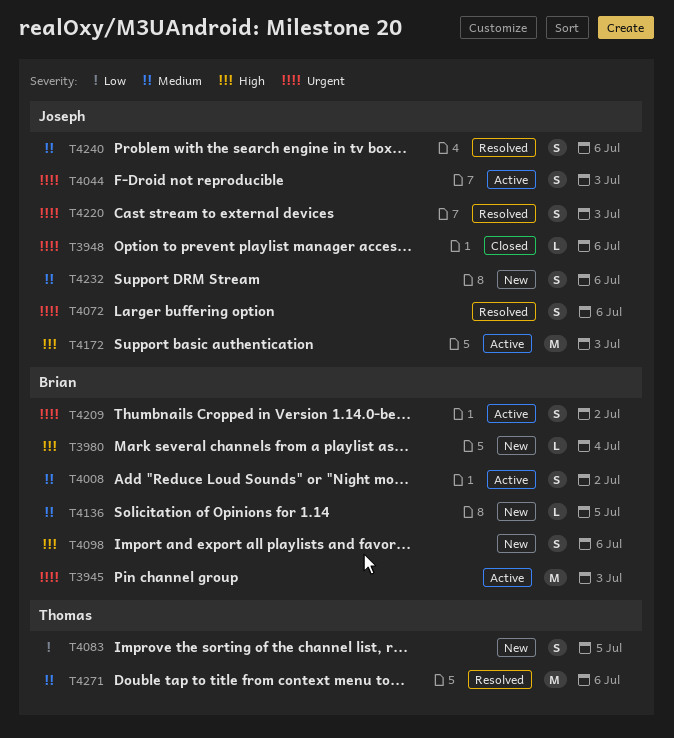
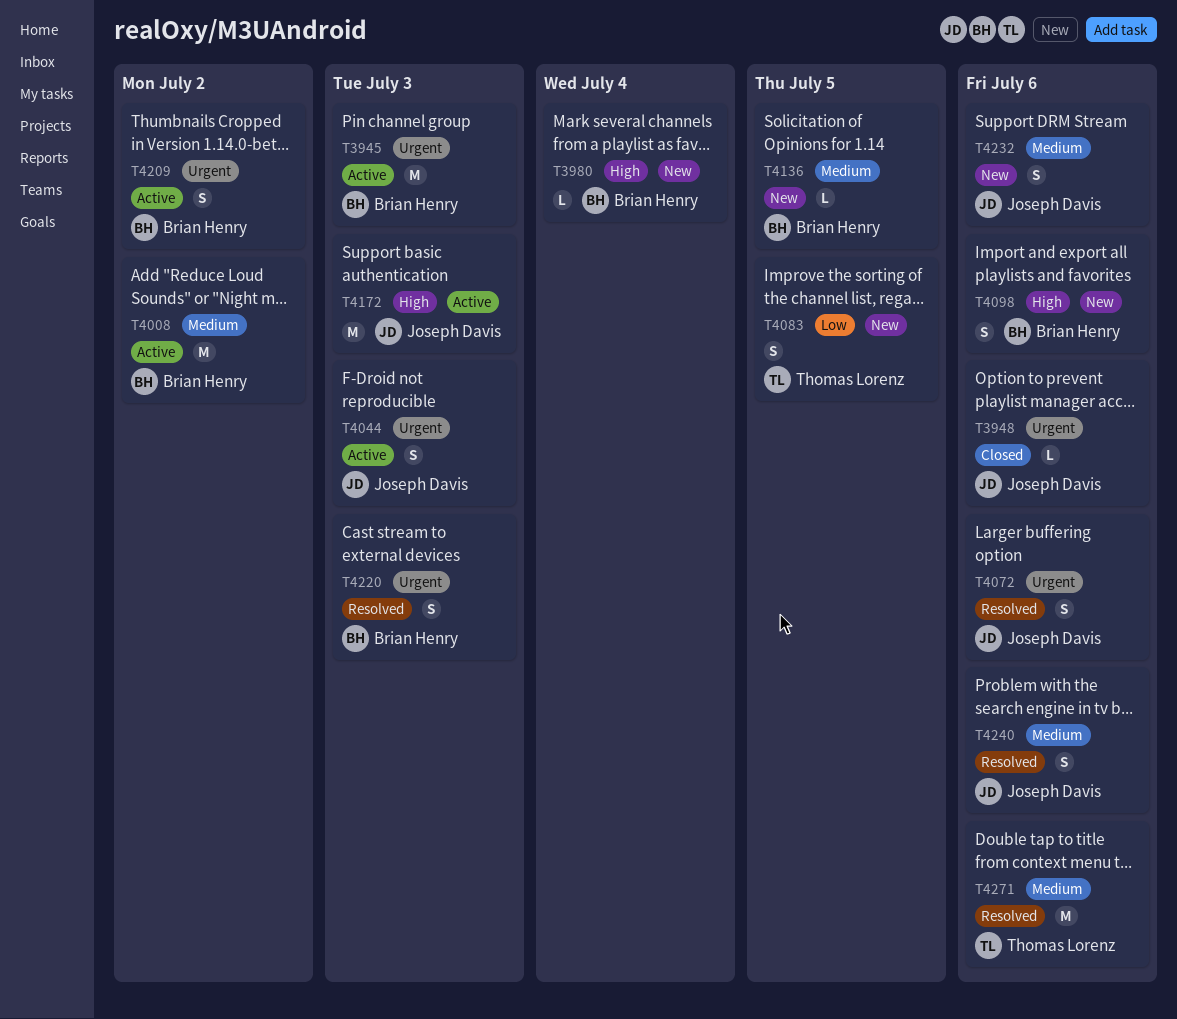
T4008, estimate: S -> M
T4220, owner: Joseph Davis -> Brian Henry

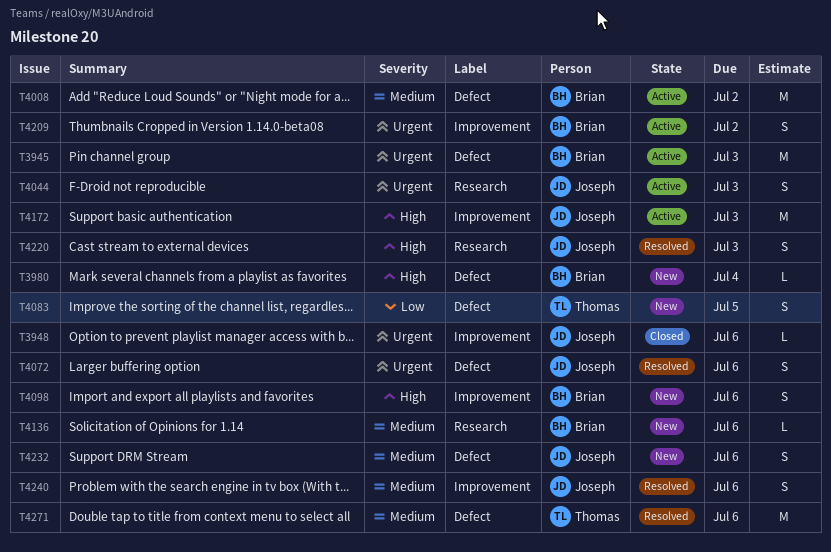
T4136, due: Jul 5 -> Jul 6
T4220, owner: Brian Henry -> Joseph Davis
T4220, priority: Urgent -> High

